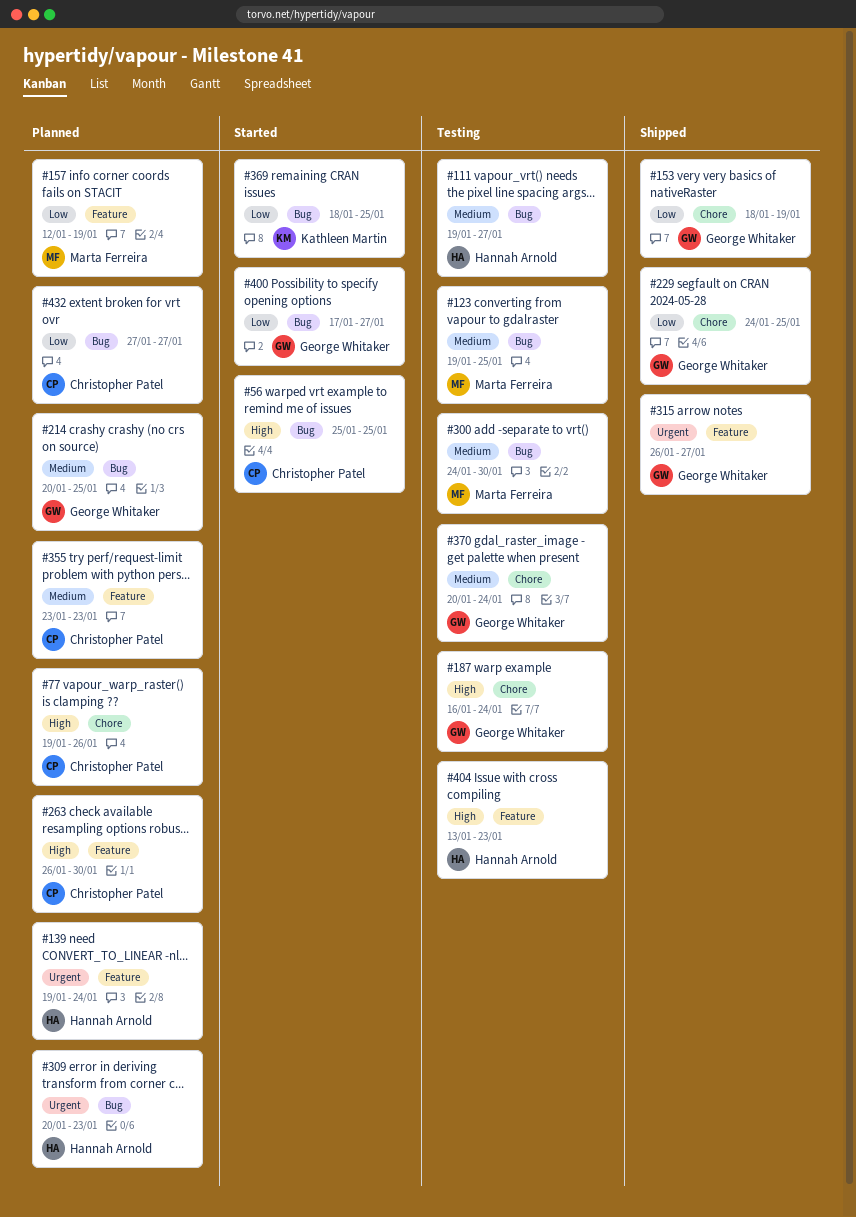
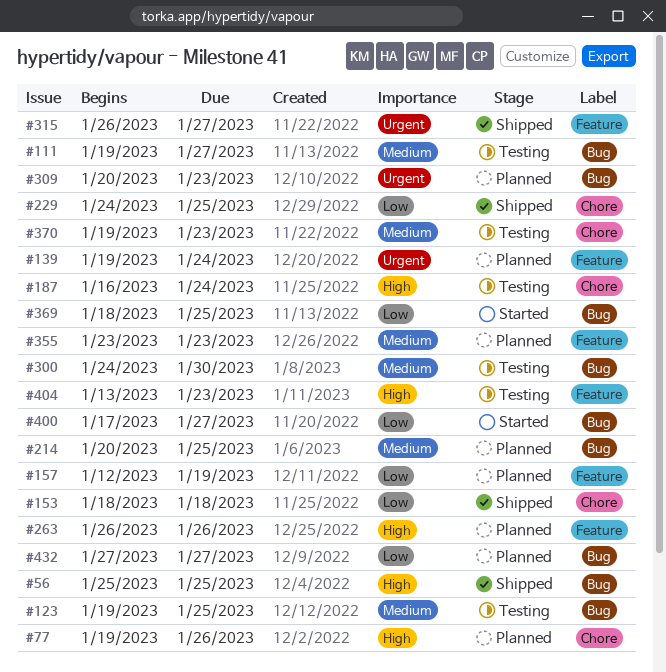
#56, status: Started -> Shipped
#153, due: Jan 19 -> Jan 18
#263, due: Jan 30 -> Jan 26
#370, start: Jan 20 -> Jan 19
#370, due: Jan 24 -> Jan 23

